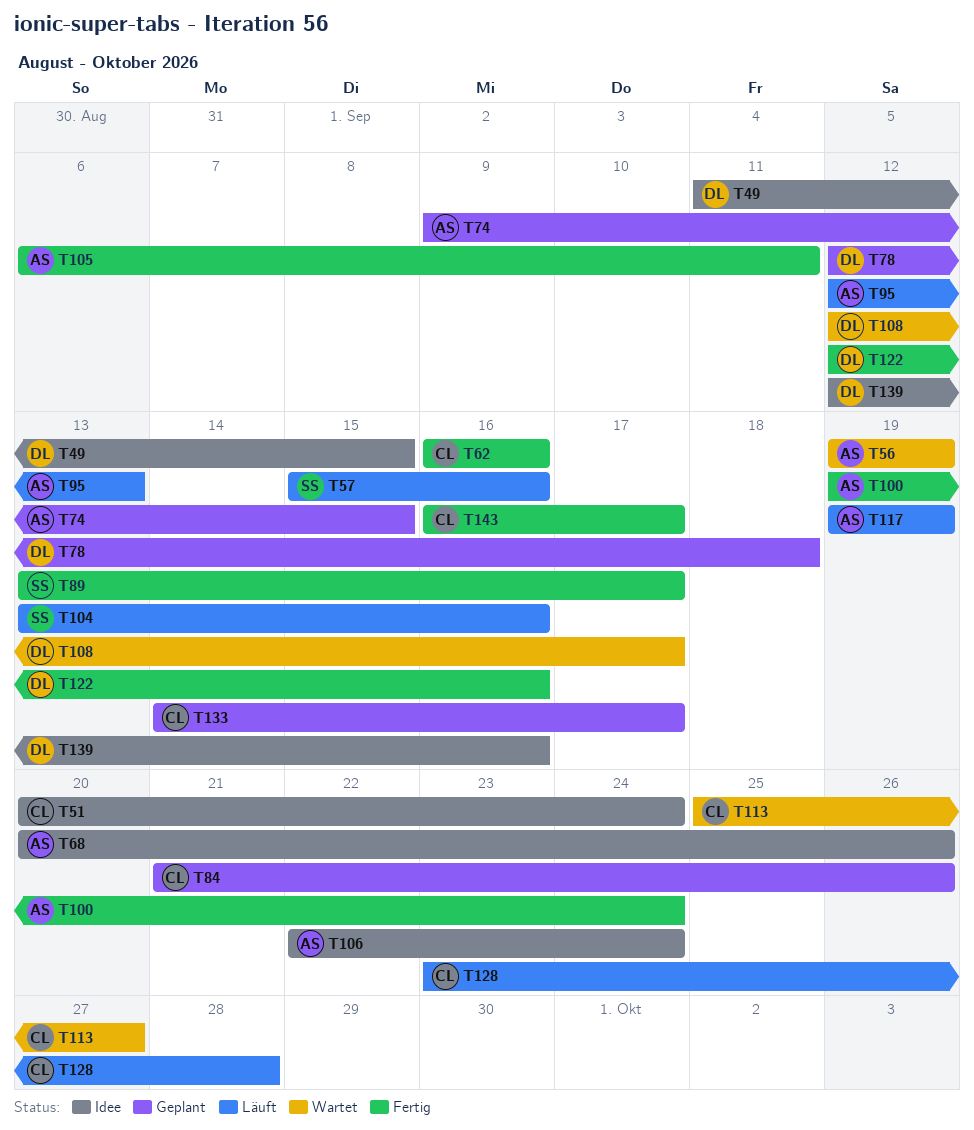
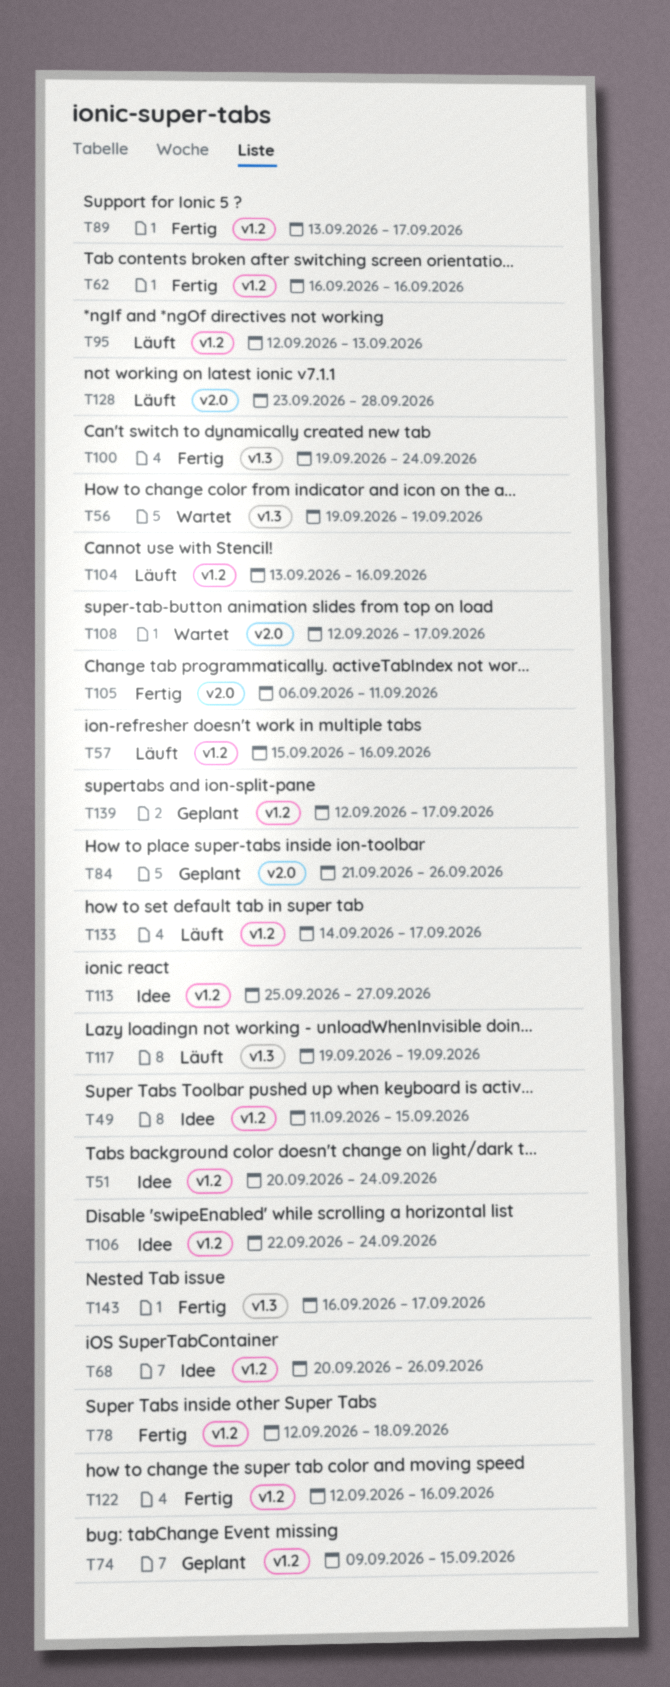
T78, status: Geplant -> Fertig
T113, status: Wartet -> Idee
T133, status: Geplant -> Läuft
T139, status: Idee -> Geplant
T139, due: Sep 16 -> Sep 17

